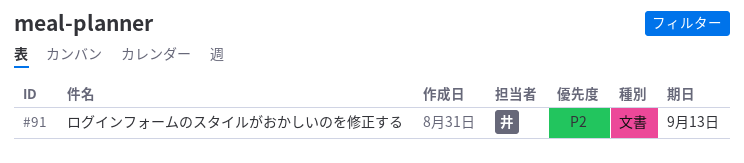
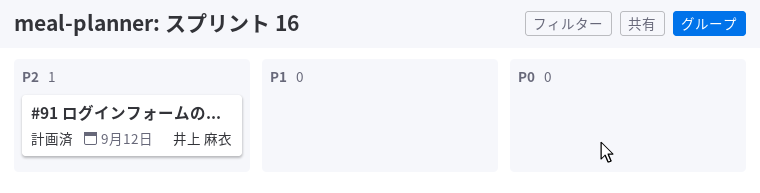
#91, due: Sep 13 -> Sep 12

